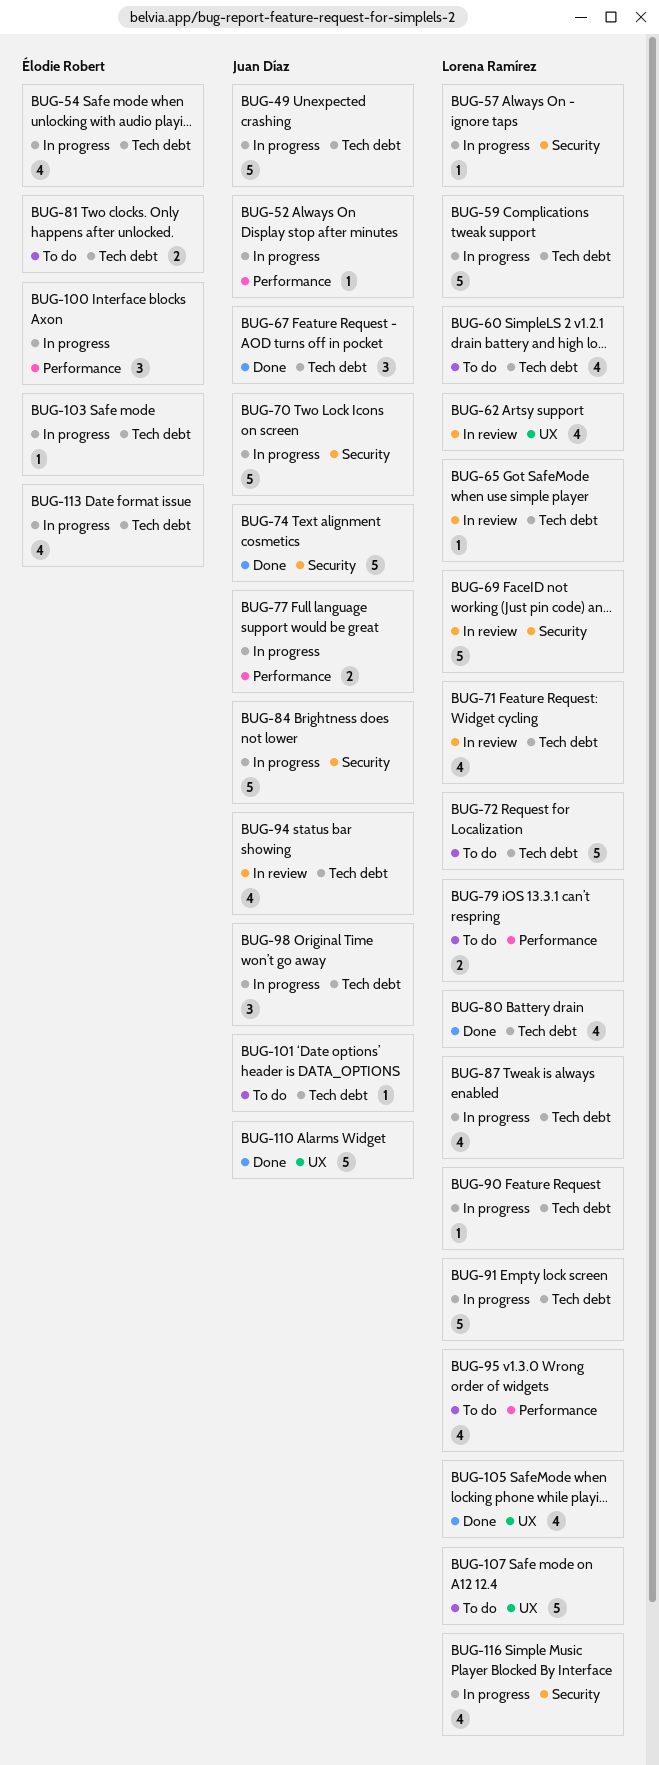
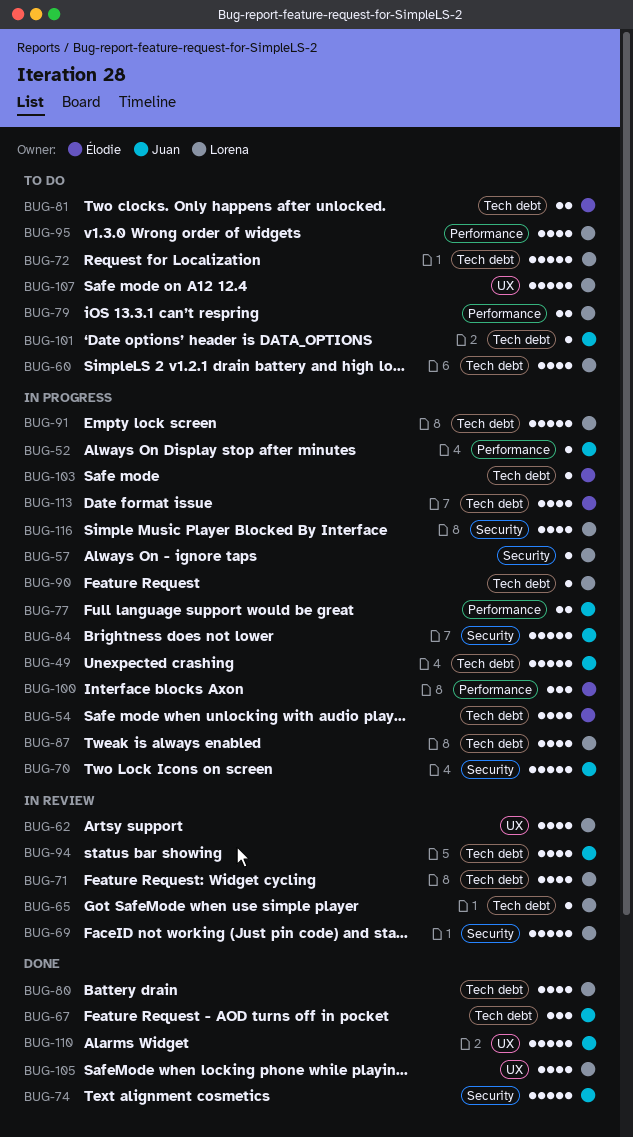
BUG-59: present -> none
BUG-98: present -> none

